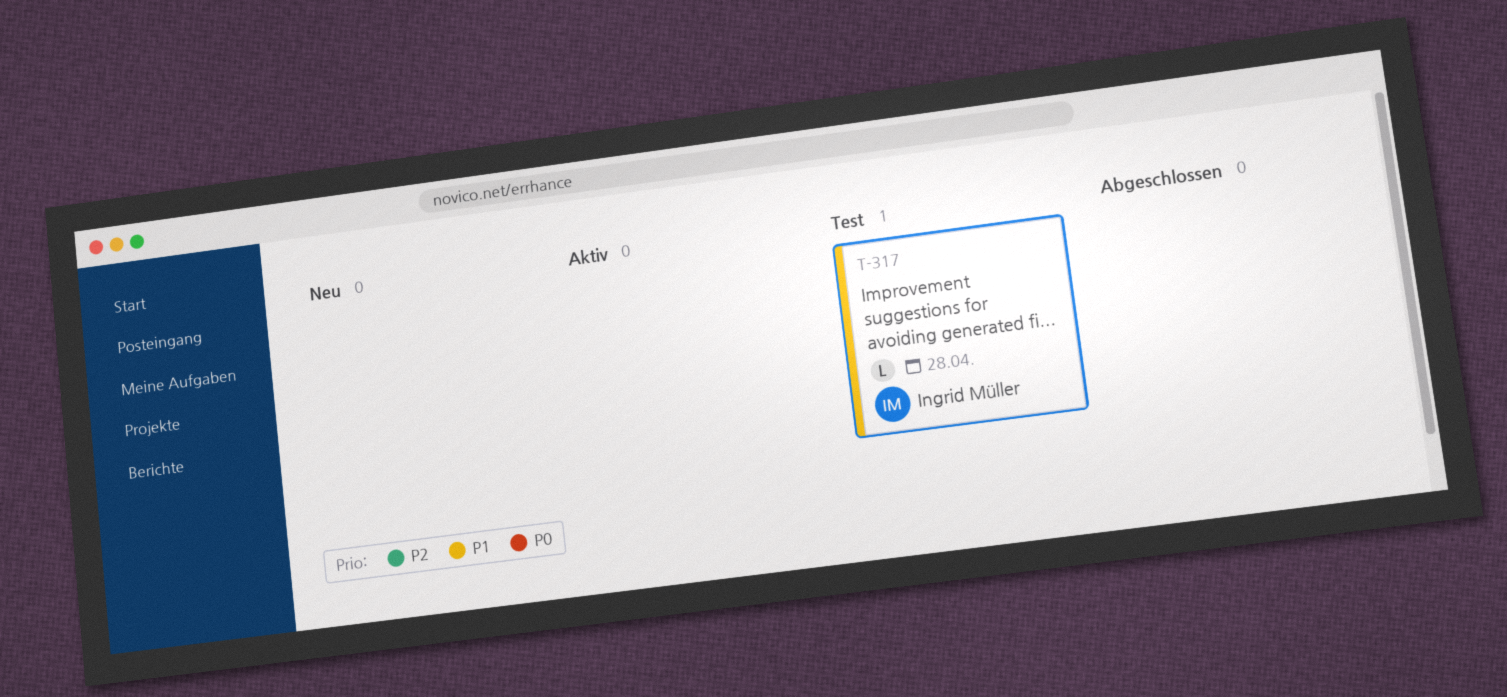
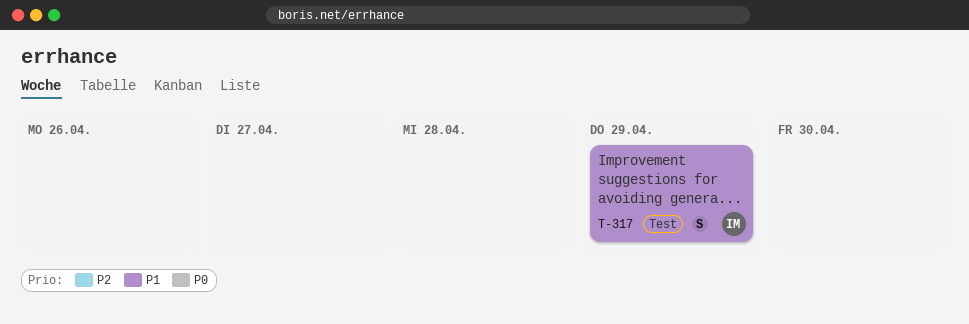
T-317, estimate: L -> S
T-317, due: Apr 28 -> Apr 29

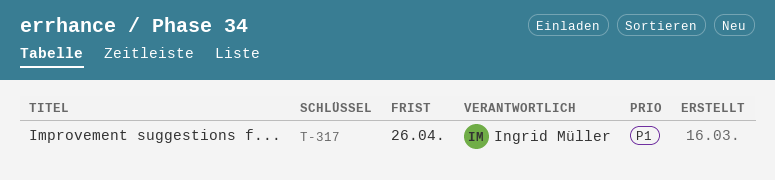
T-317, due: Apr 29 -> Apr 26

